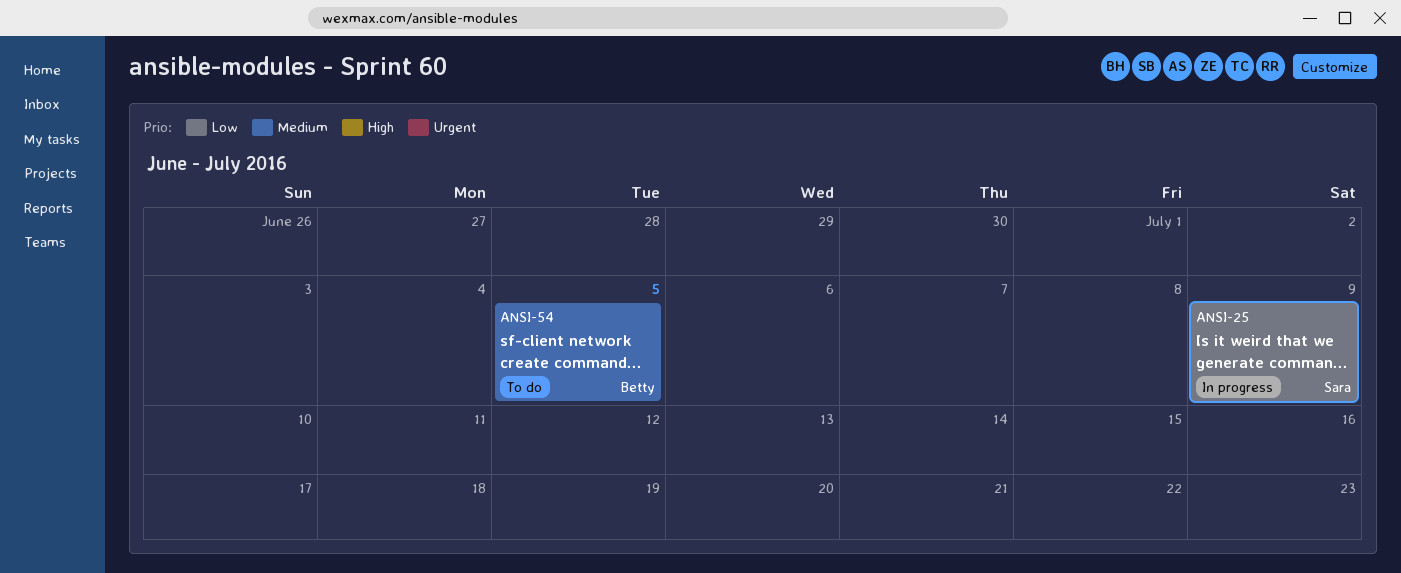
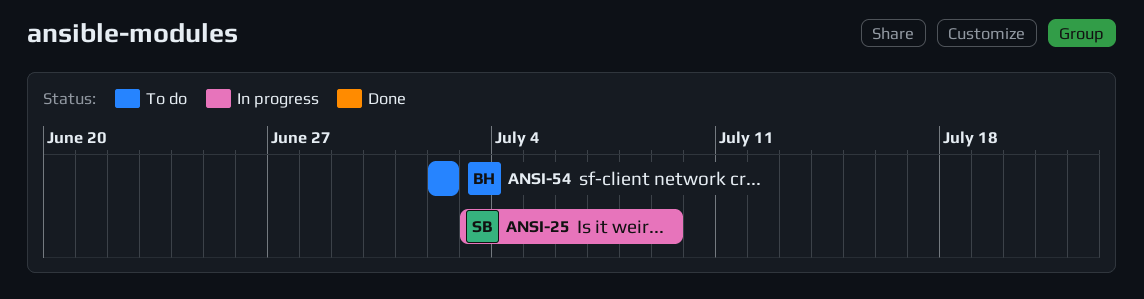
ANSI-54, due: Jul 5 -> Jul 2

